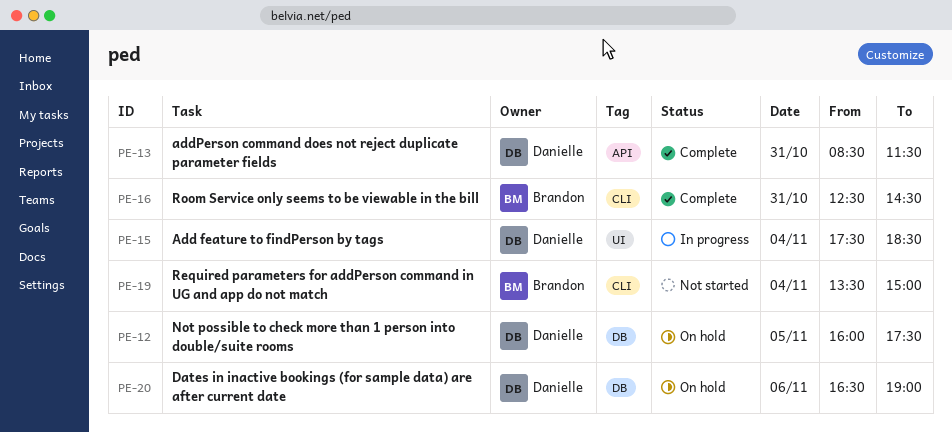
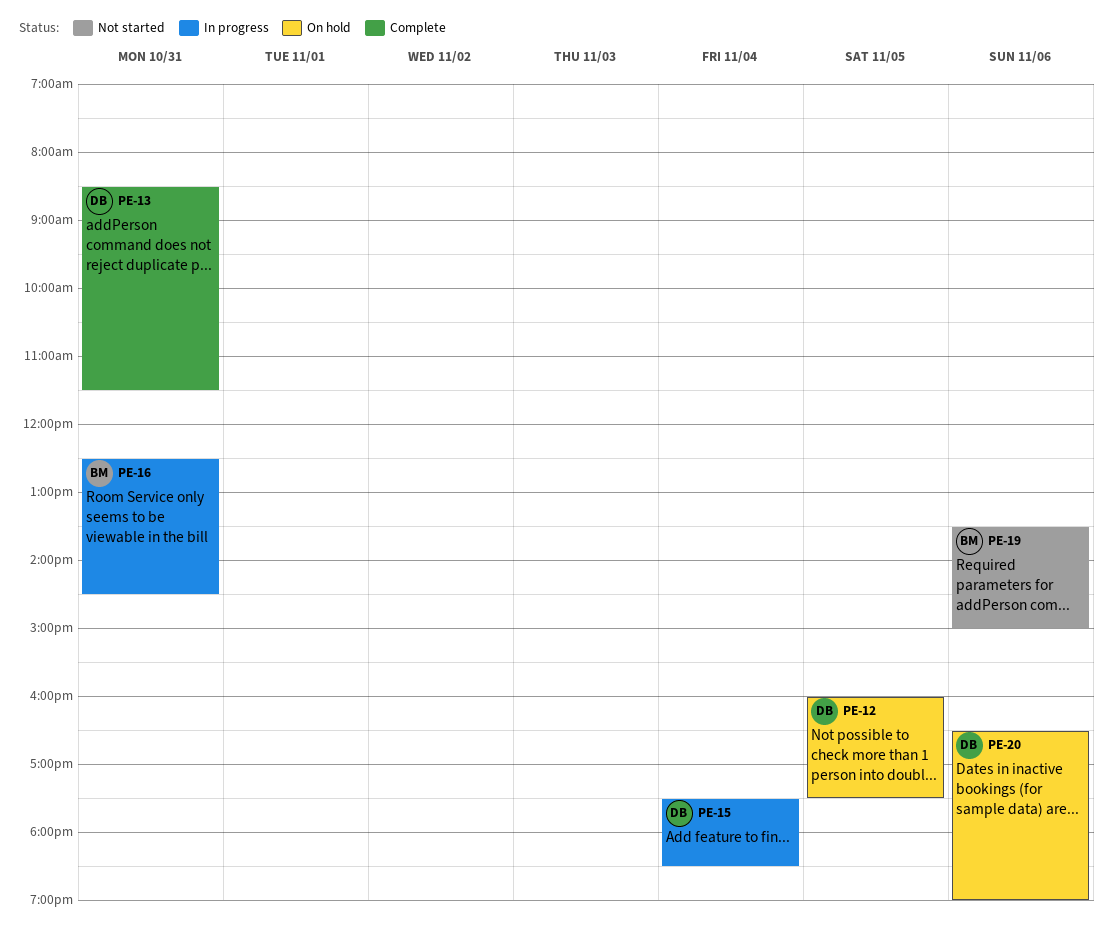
PE-16, status: Complete -> In progress
PE-19, day: Nov 4 -> Nov 6

